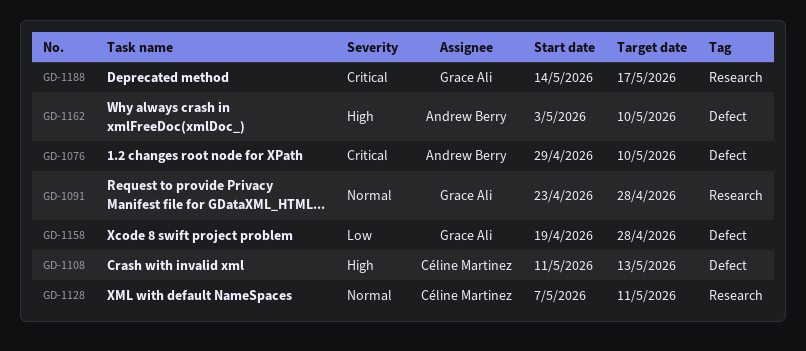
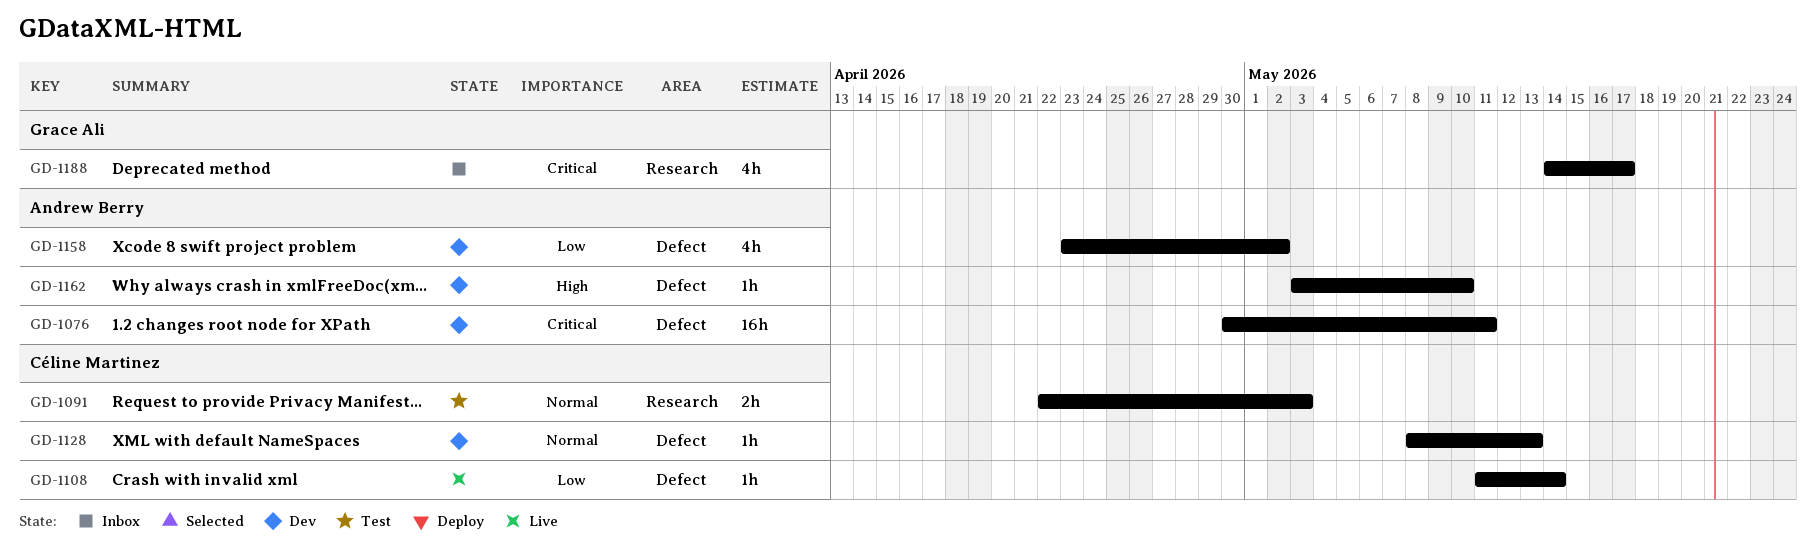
GD-1076, start: Apr 29 -> Apr 30
GD-1076, due: May 10 -> May 11
GD-1091, owner: Grace Ali -> Céline Martinez
GD-1091, start: Apr 23 -> Apr 22
GD-1091, due: Apr 28 -> May 3
GD-1108, priority: High -> Low
GD-1108, due: May 13 -> May 14
GD-1128, label: Research -> Defect
GD-1128, start: May 7 -> May 8
GD-1128, due: May 11 -> May 13
GD-1158, owner: Grace Ali -> Andrew Berry
GD-1158, start: Apr 19 -> Apr 23
GD-1158, due: Apr 28 -> May 2

